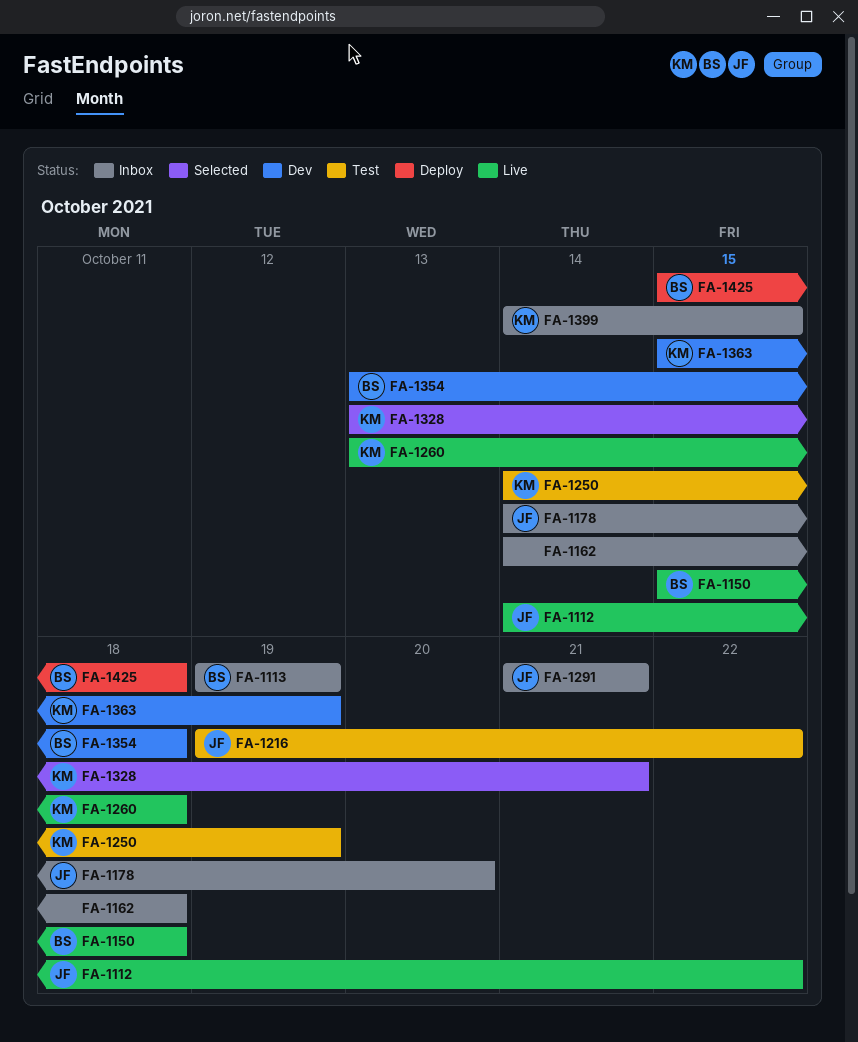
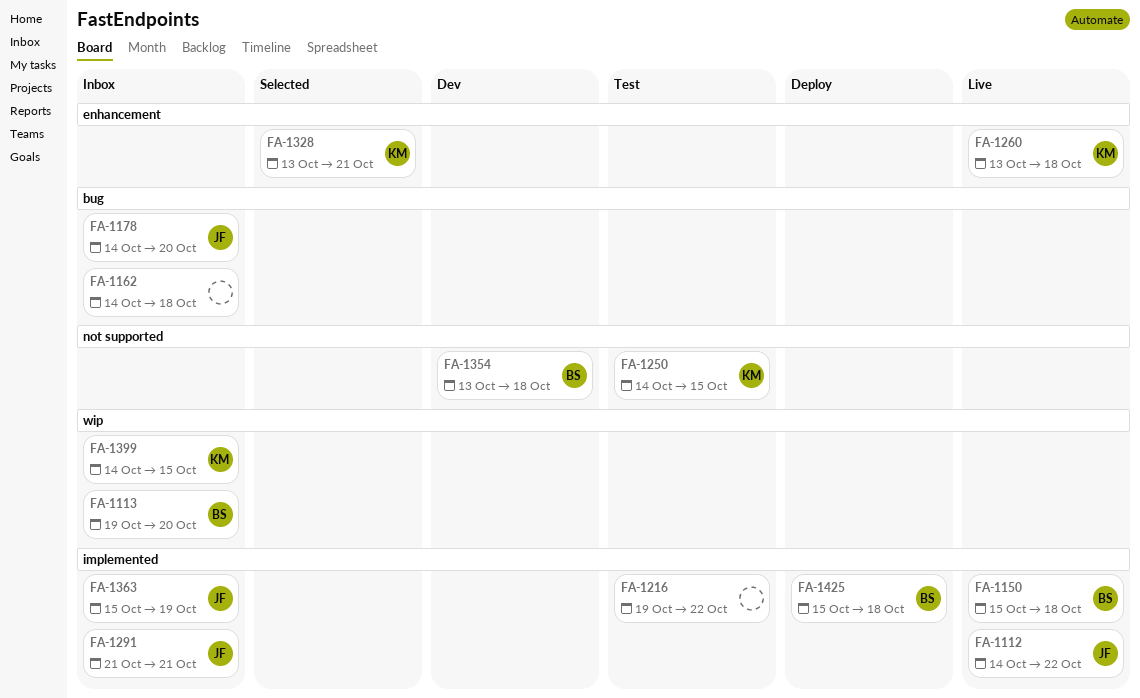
FA-1113, due: Oct 19 -> Oct 20
FA-1216, owner: JF -> none
FA-1250, due: Oct 19 -> Oct 15
FA-1363, status: Dev -> Inbox
FA-1363, owner: KM -> JF

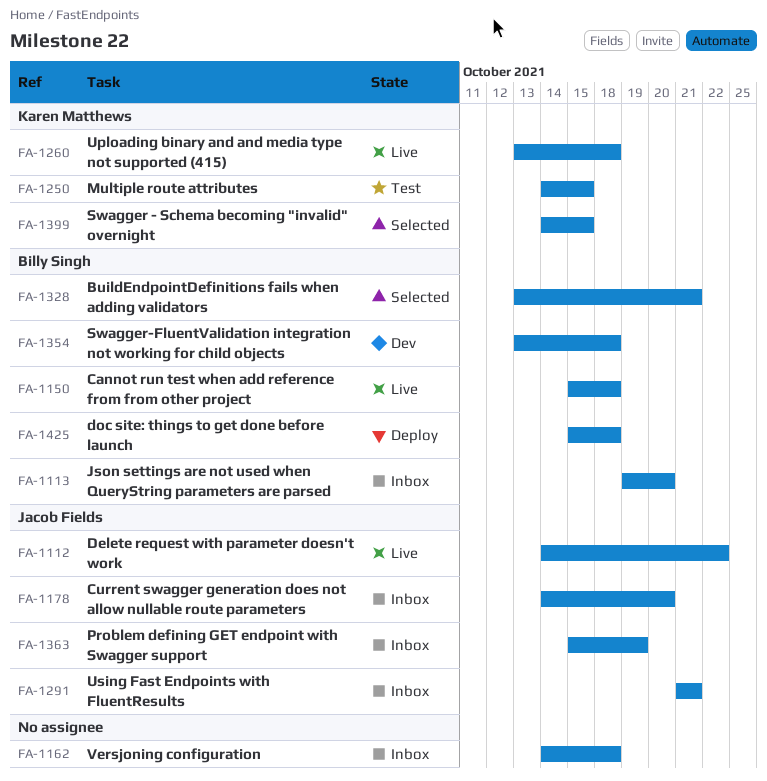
FA-1216: present -> none
FA-1328, owner: Karen Matthews -> Billy Singh
FA-1399, status: Inbox -> Selected

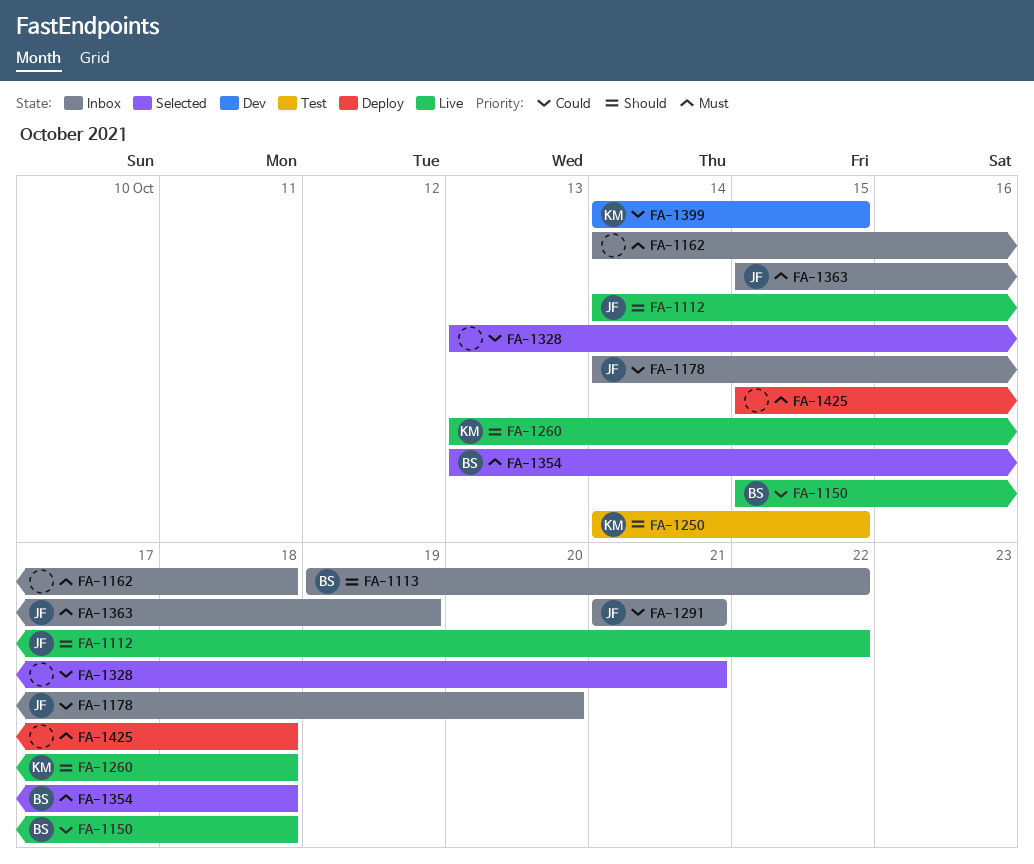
FA-1113, due: Oct 20 -> Oct 22
FA-1328, owner: Billy Singh -> none
FA-1354, status: Dev -> Selected
FA-1399, status: Selected -> Dev
FA-1425, owner: Billy Singh -> none

